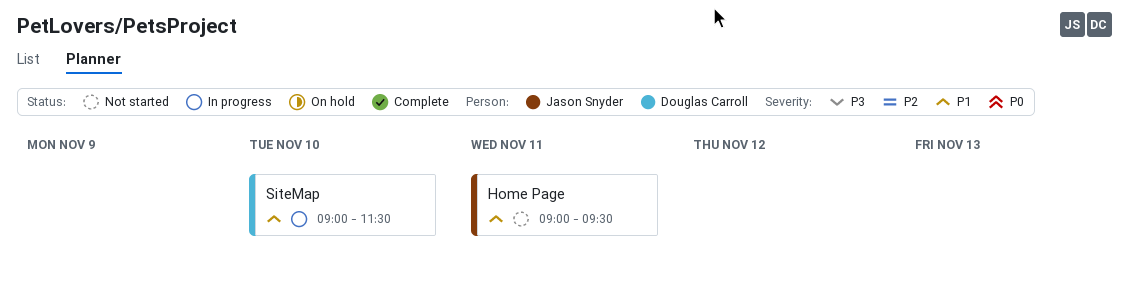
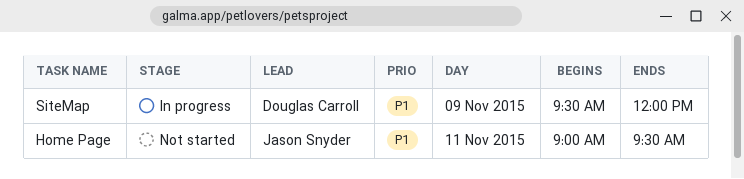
SiteMap, day: Nov 10 -> Nov 9
SiteMap, begins: 09:00 -> 09:30
SiteMap, ends: 11:30 -> 12:00

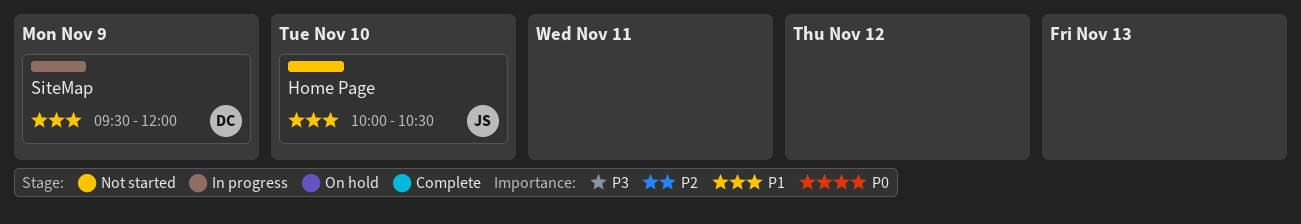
Home Page, day: Nov 11 -> Nov 10
Home Page, begins: 09:00 -> 10:00
Home Page, ends: 09:30 -> 10:30

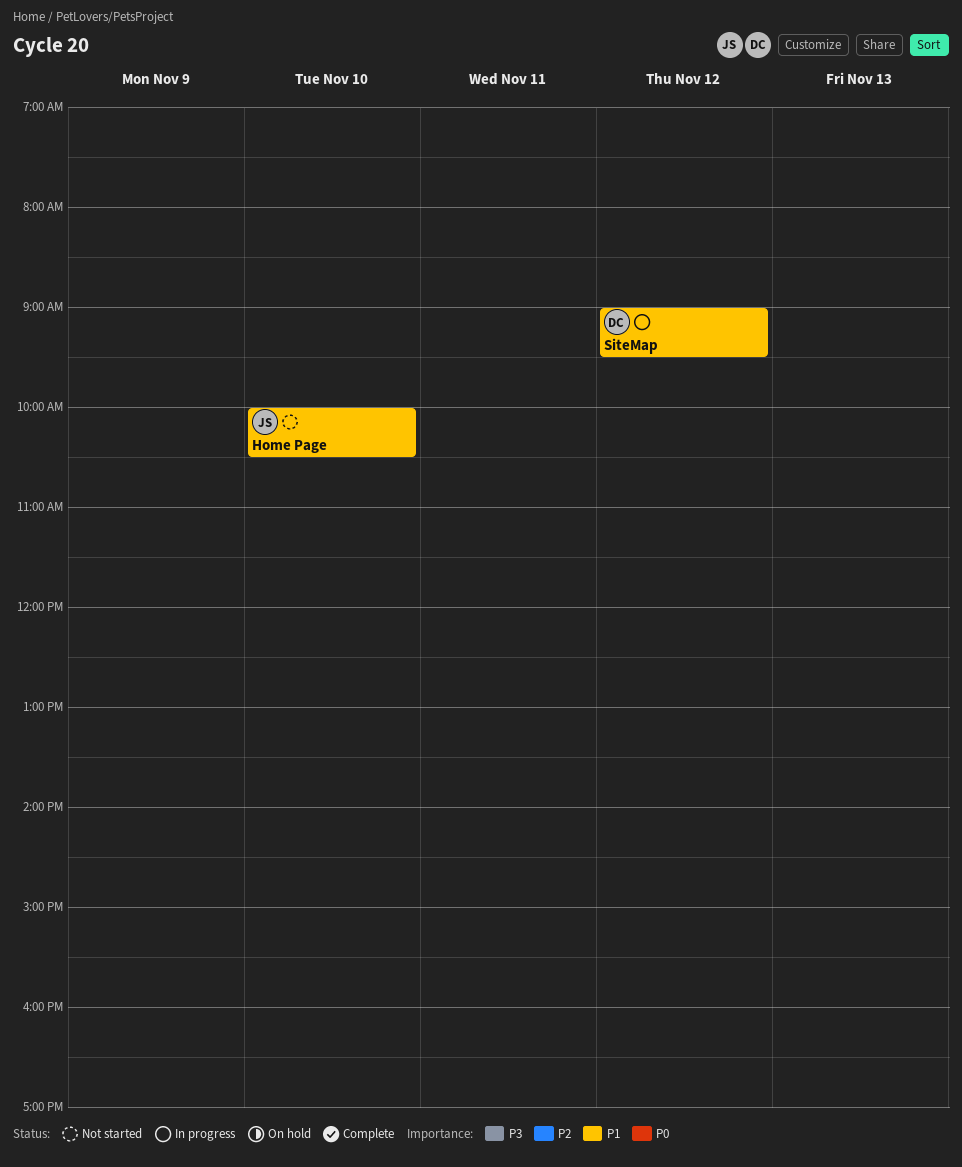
SiteMap, day: Nov 9 -> Nov 12
SiteMap, begins: 09:30 -> 09:00
SiteMap, ends: 12:00 -> 09:30

